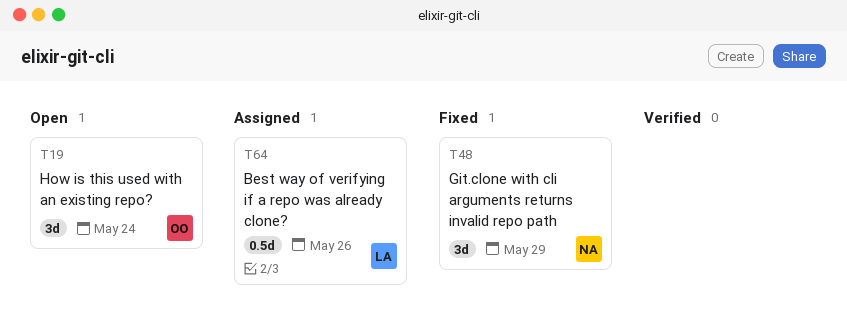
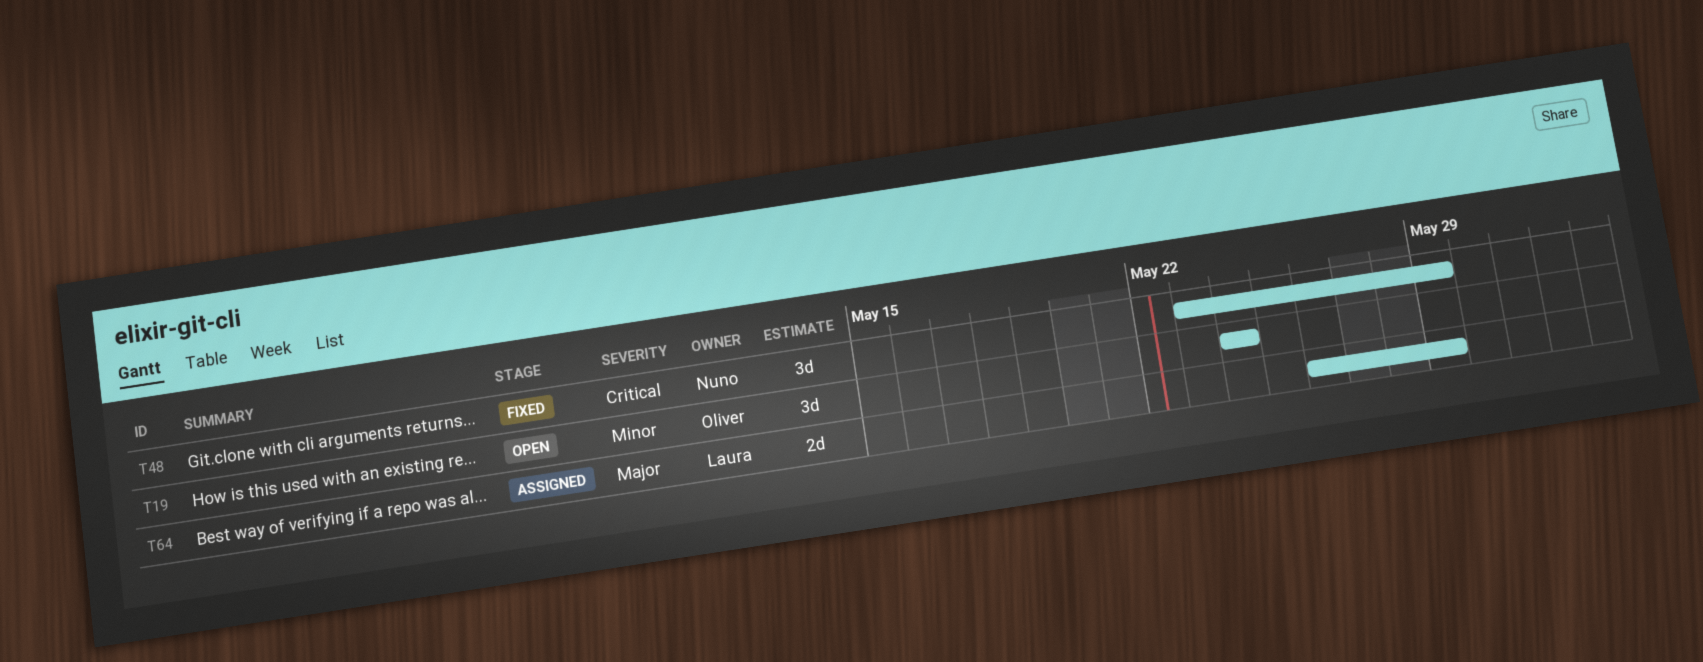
T64, estimate: 0.5d -> 2d
T64, due: May 26 -> May 29

